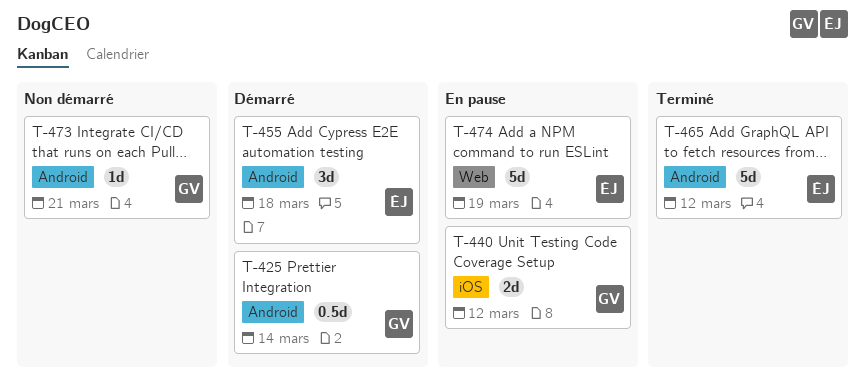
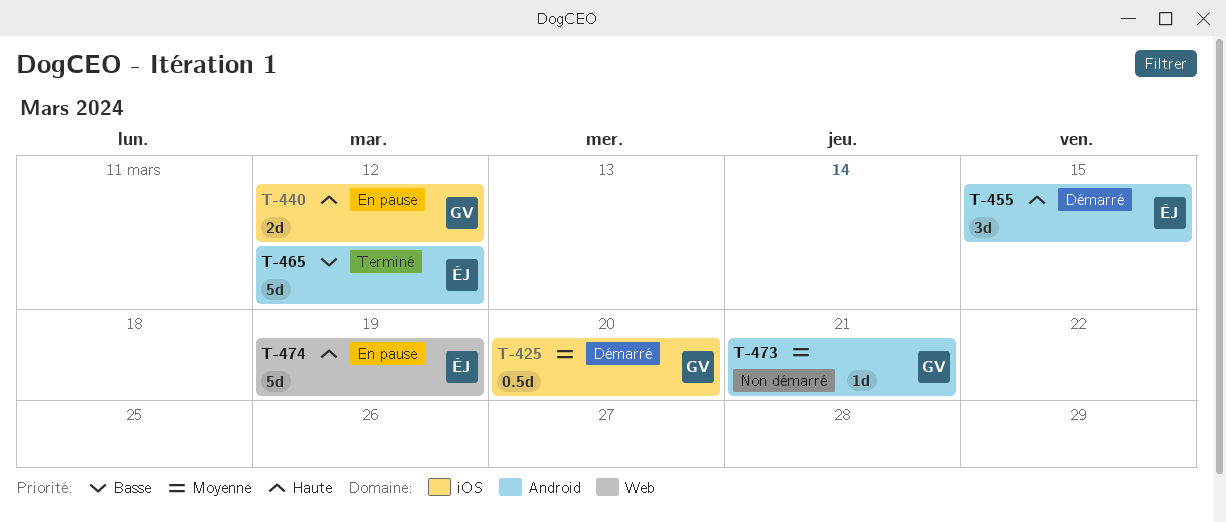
T-425, label: Android -> iOS
T-425, due: Mar 14 -> Mar 20
T-455, due: Mar 18 -> Mar 15

